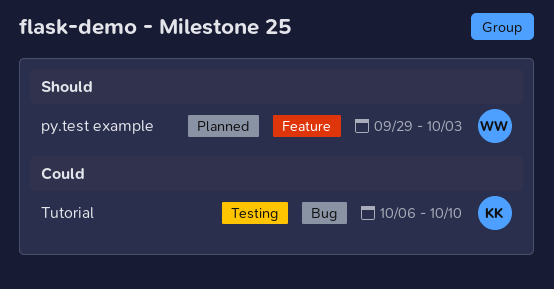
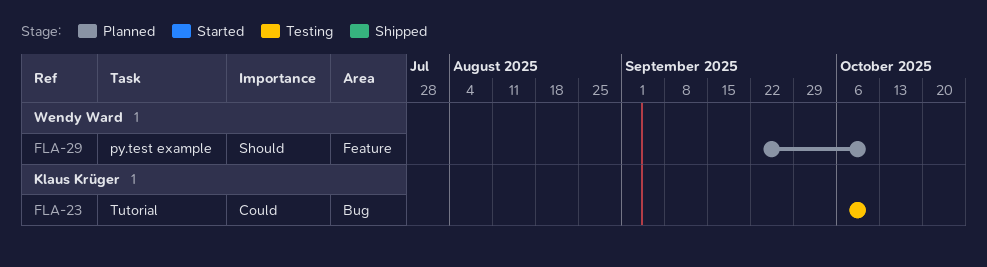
py.test example, start: Sep 29 -> Sep 22
py.test example, due: Oct 3 -> Oct 10

